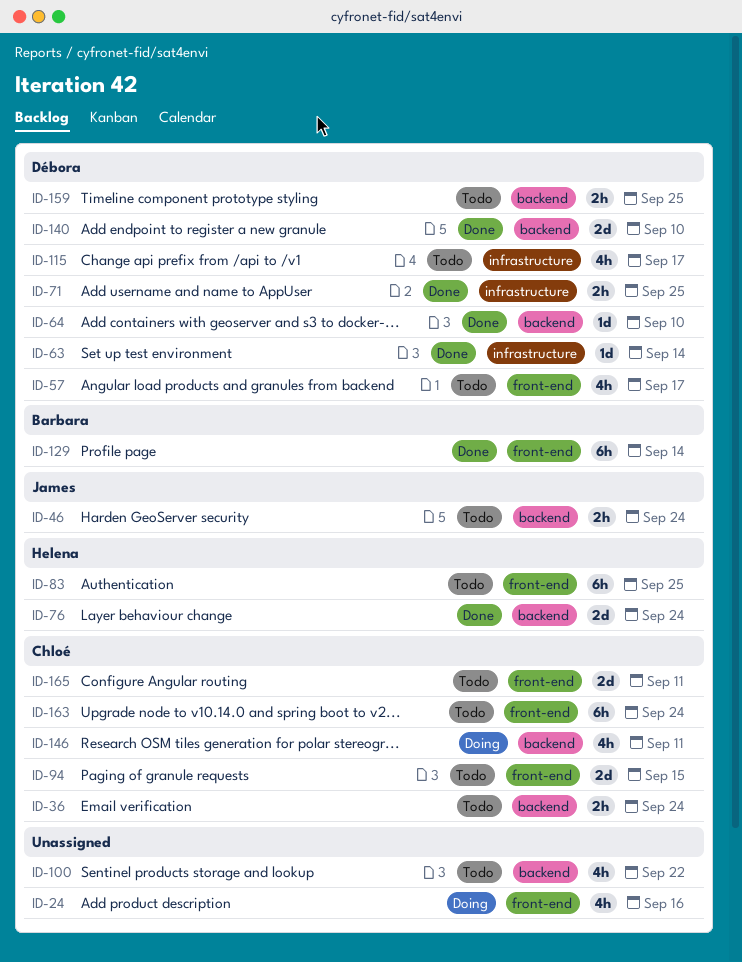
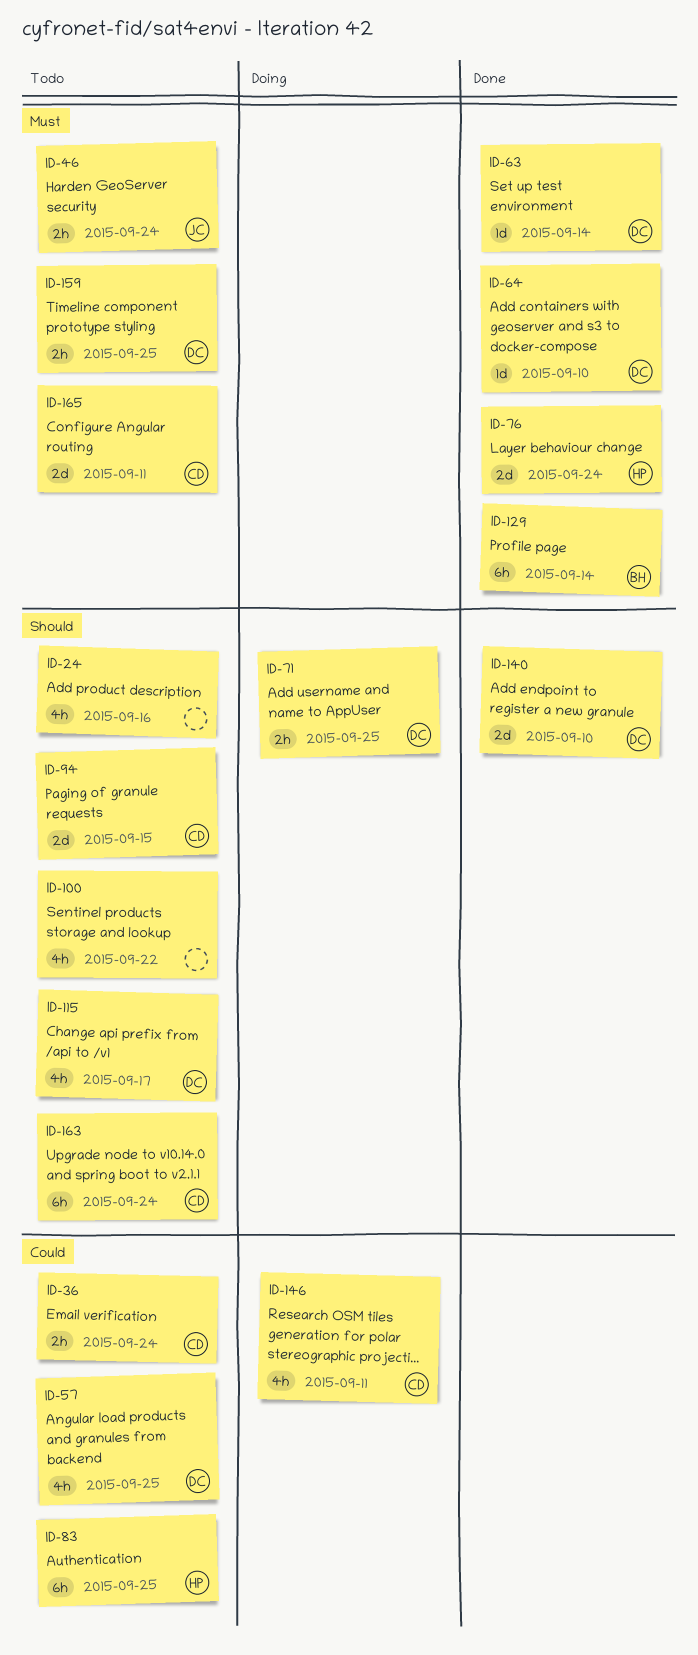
ID-24, status: Doing -> Todo
ID-57, due: Sep 17 -> Sep 25
ID-71, status: Done -> Doing

